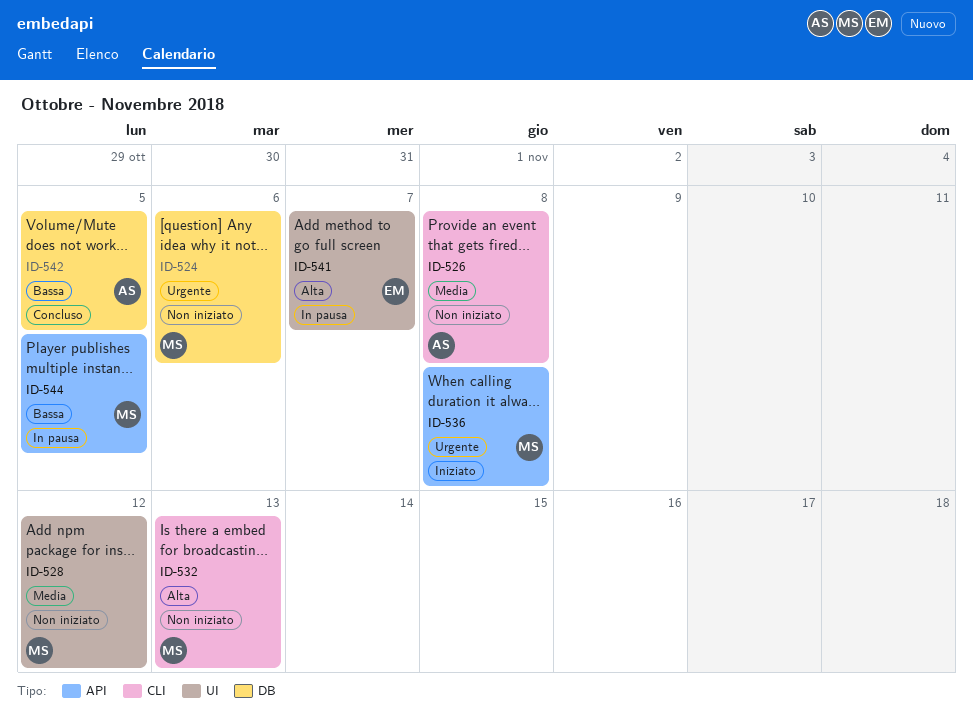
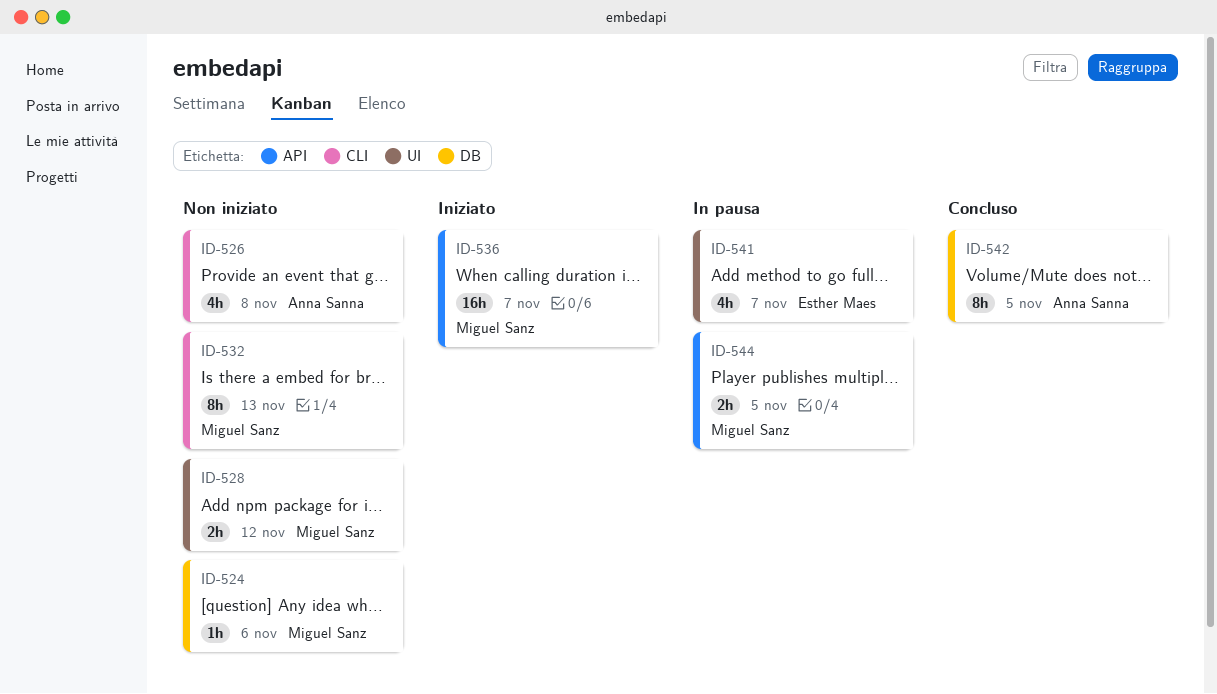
ID-536, due: Nov 8 -> Nov 7

